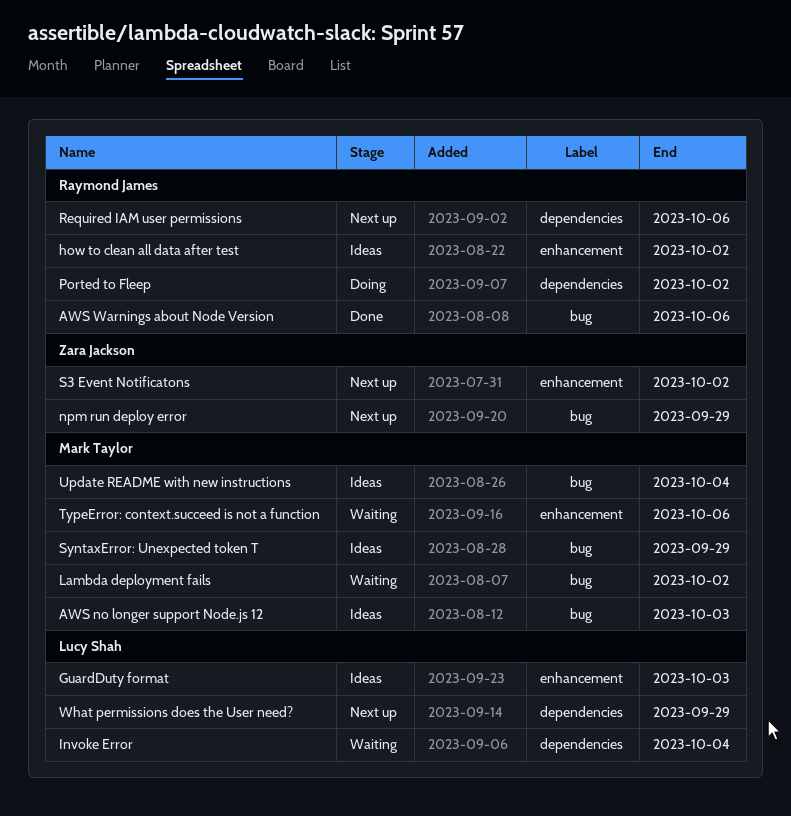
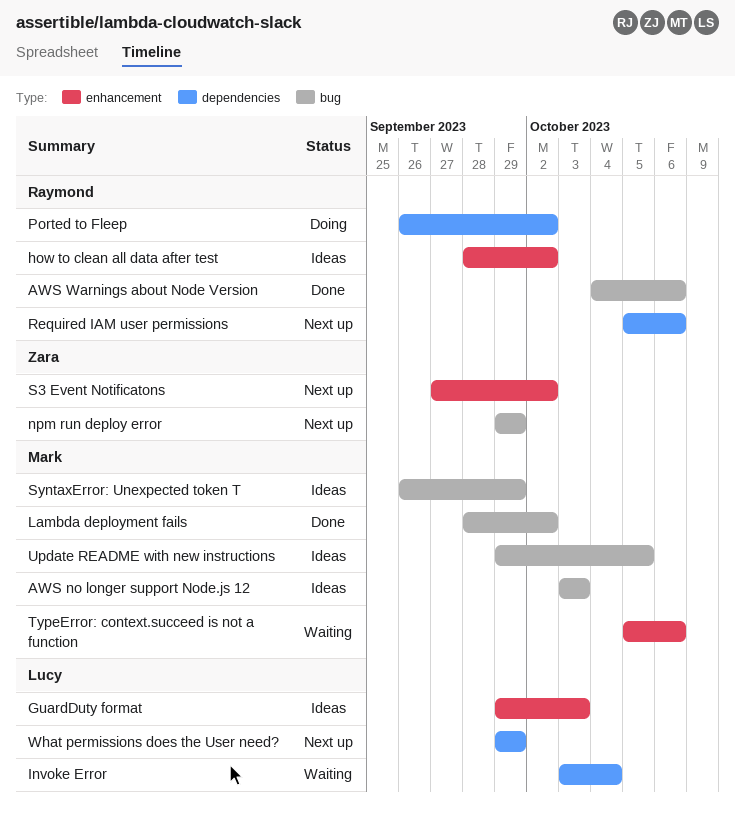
Lambda deployment fails, status: Waiting -> Done
Update README with new instructions, due: Oct 4 -> Oct 5

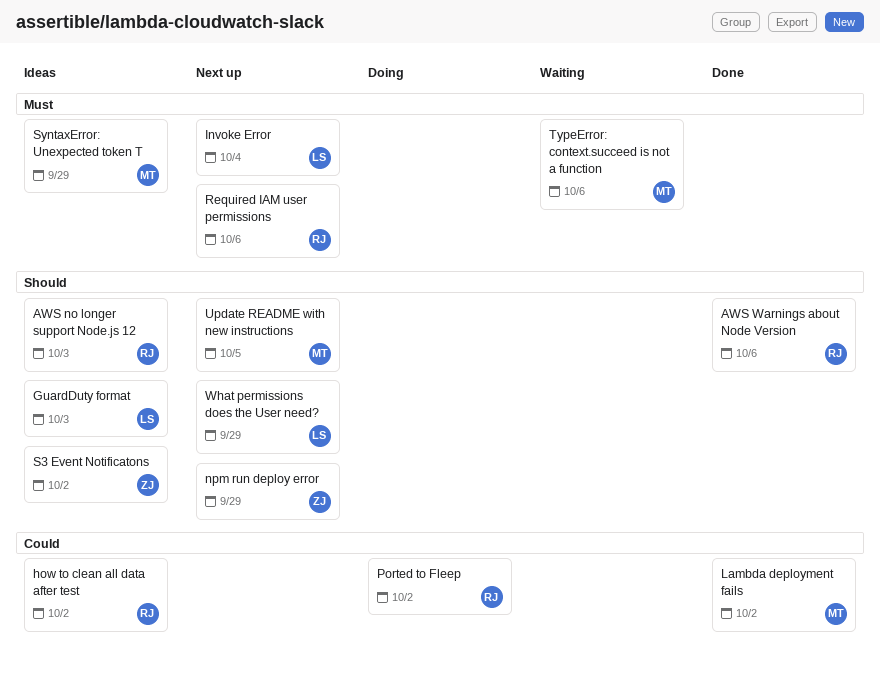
AWS no longer support Node.js 12, owner: Mark -> Raymond
Invoke Error, status: Waiting -> Next up
S3 Event Notificatons, status: Next up -> Ideas
Update README with new instructions, status: Ideas -> Next up

